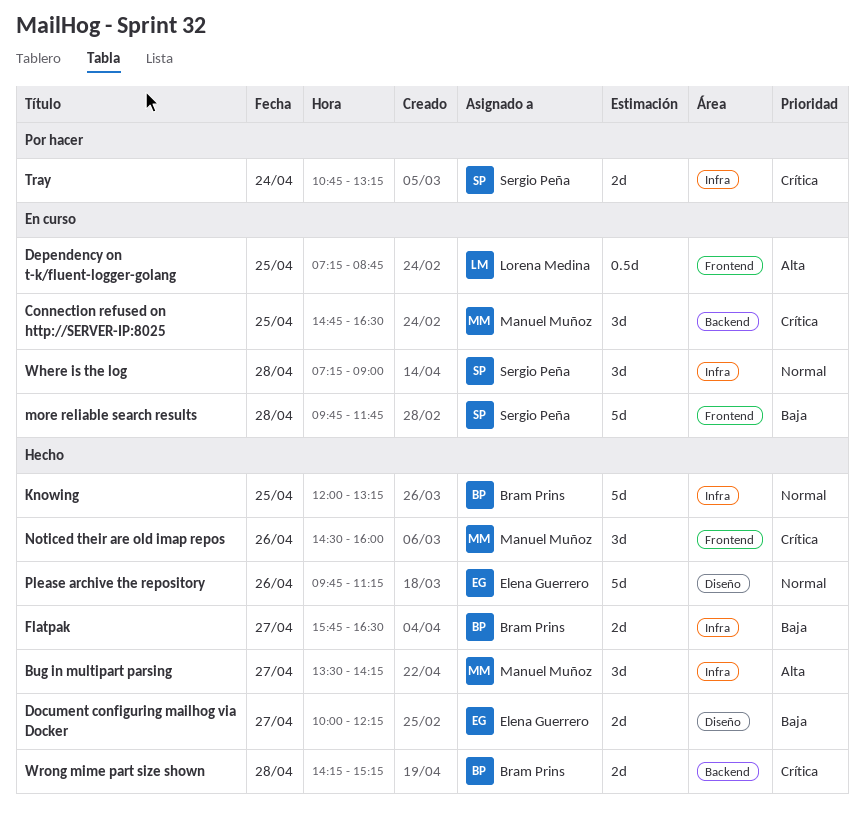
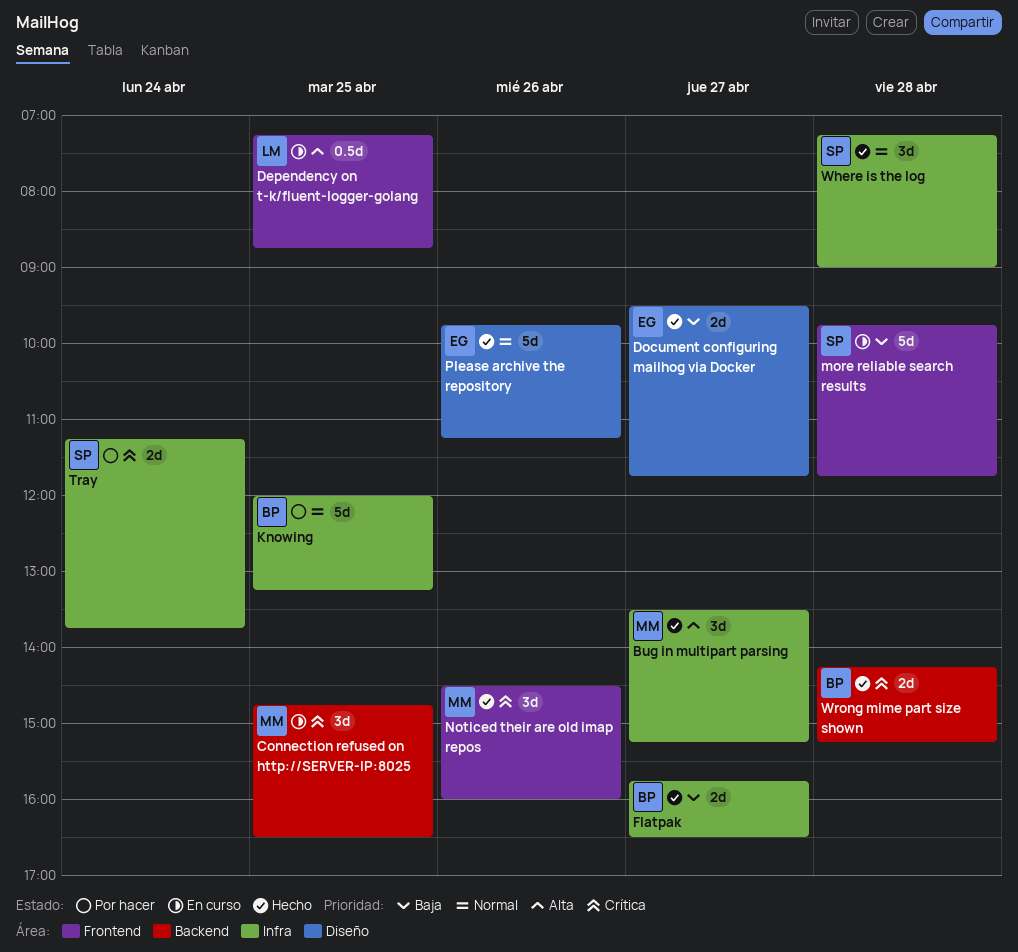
Bug in multipart parsing, ends: 14:15 -> 15:15
Document configuring mailhog via Docker, begins: 10:00 -> 09:30
Document configuring mailhog via Docker, ends: 12:15 -> 11:45
Knowing, status: Hecho -> Por hacer
Tray, begins: 10:45 -> 11:15
Tray, ends: 13:15 -> 13:45
Where is the log, status: En curso -> Hecho

